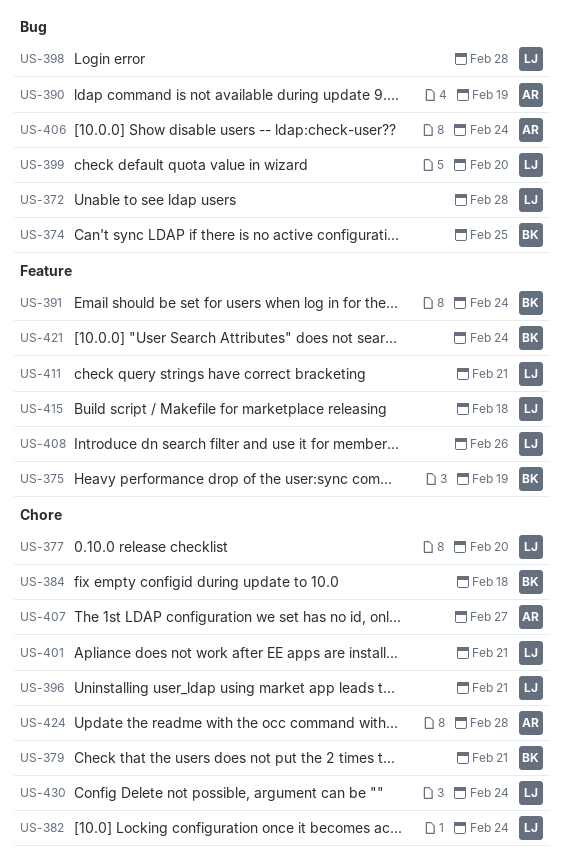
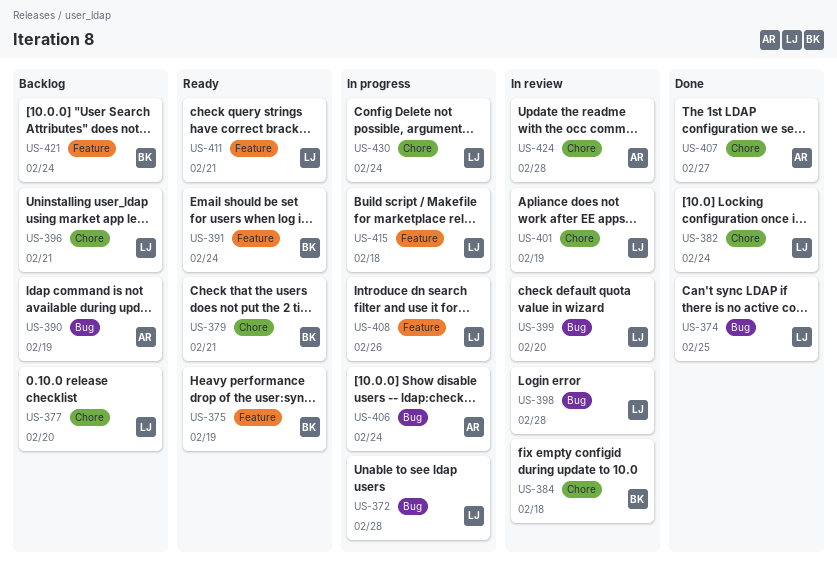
US-374, owner: BK -> LJ
US-401, due: Feb 21 -> Feb 19

